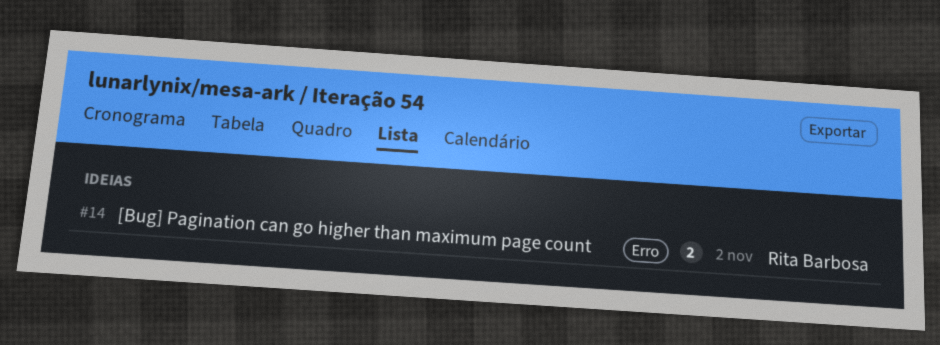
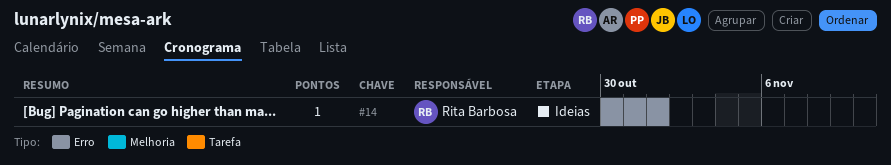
#14, estimate: 2 -> 1
#14, due: Nov 2 -> Nov 1

